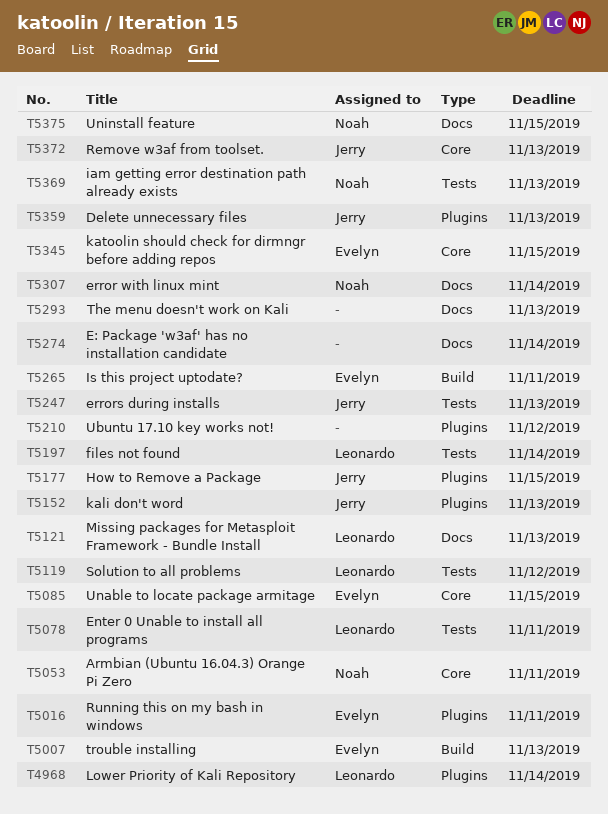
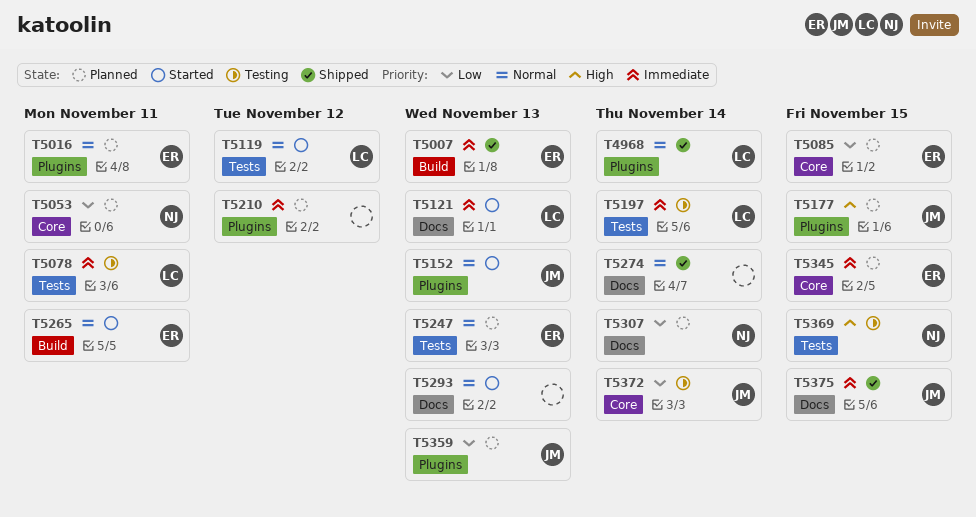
T5247, owner: Jerry -> Evelyn
T5369, due: Nov 13 -> Nov 15
T5372, due: Nov 13 -> Nov 14
T5375, owner: Noah -> Jerry

